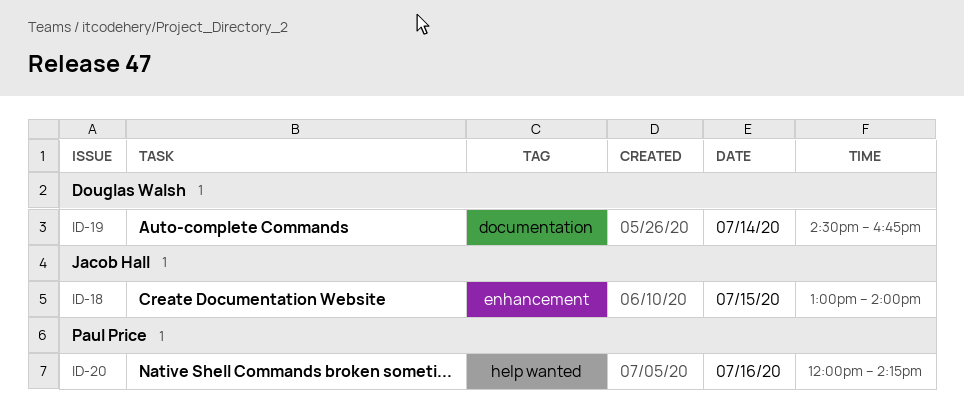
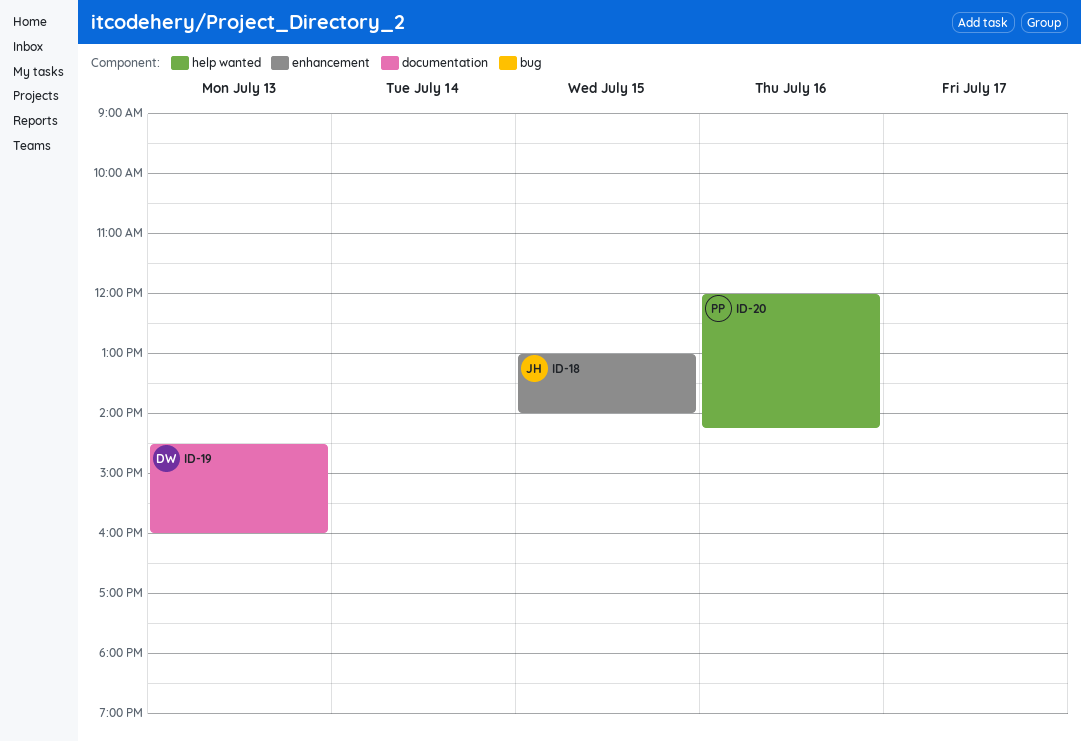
ID-19, day: Jul 14 -> Jul 13
ID-19, ends: 16:45 -> 16:00

